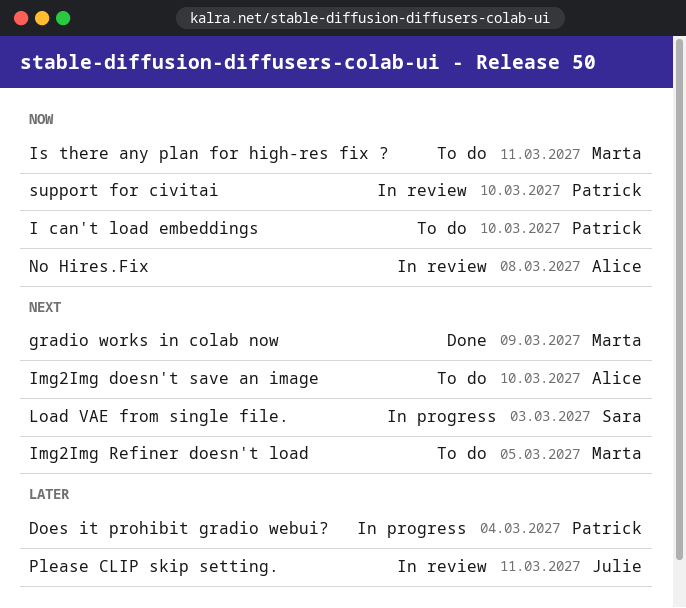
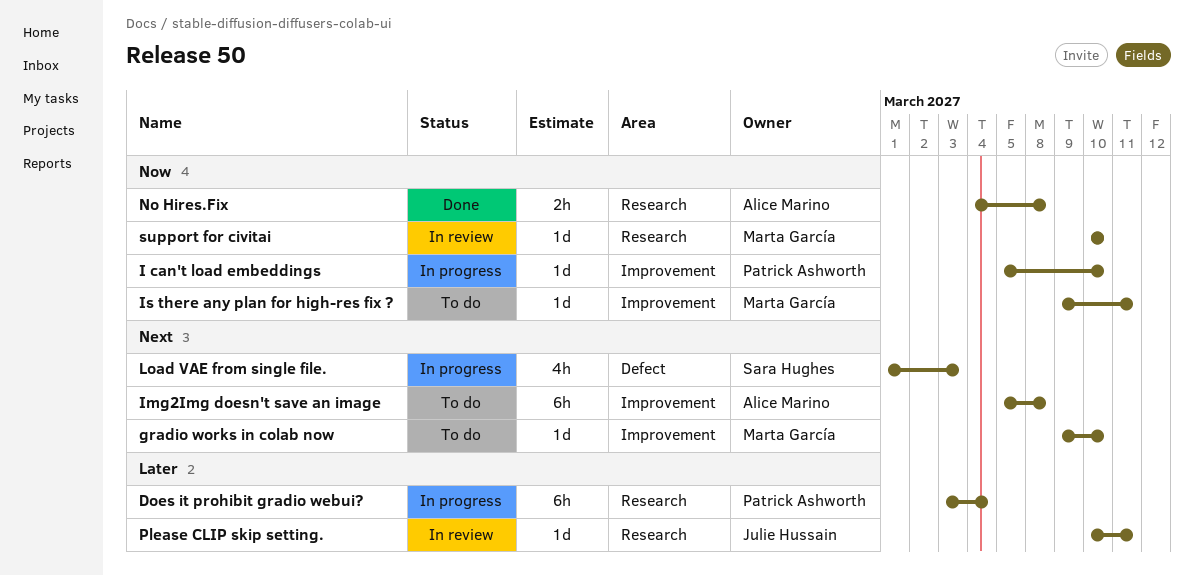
gradio works in colab now, status: Done -> To do
gradio works in colab now, due: Mar 9 -> Mar 10
I can't load embeddings, status: To do -> In progress
Img2Img doesn't save an image, due: Mar 10 -> Mar 8
Img2Img Refiner doesn't load: present -> none
No Hires.Fix, status: In review -> Done
support for civitai, owner: Patrick Ashworth -> Marta García

